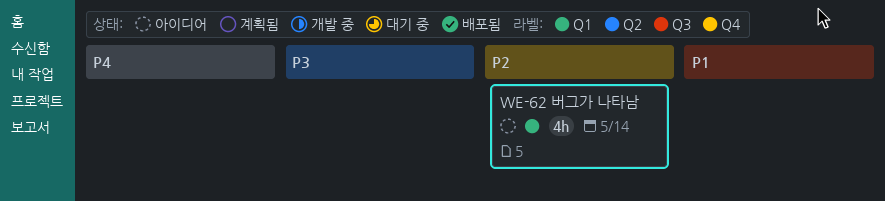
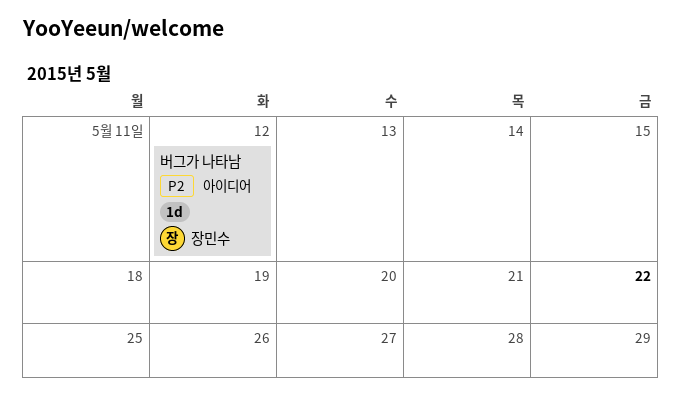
버그가 나타남, estimate: 4h -> 1d
버그가 나타남, due: May 14 -> May 12

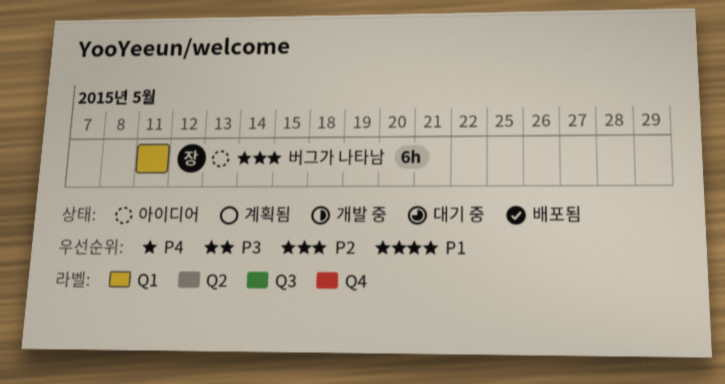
버그가 나타남, estimate: 1d -> 6h
버그가 나타남, due: May 12 -> May 11

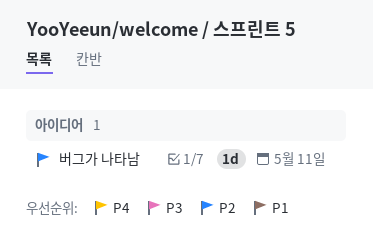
버그가 나타남, estimate: 6h -> 1d

